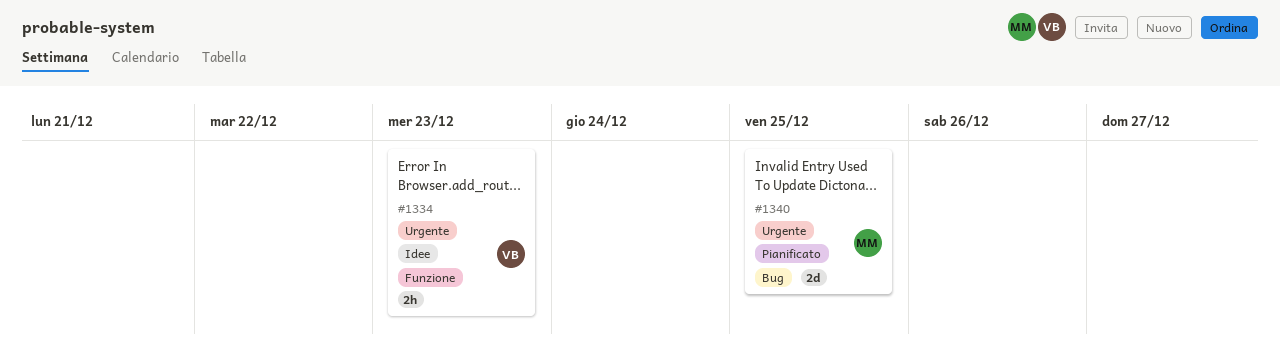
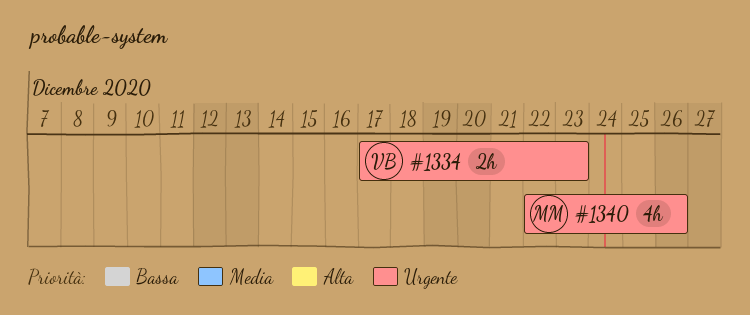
#1340, estimate: 2d -> 4h
#1340, due: Dec 25 -> Dec 26

